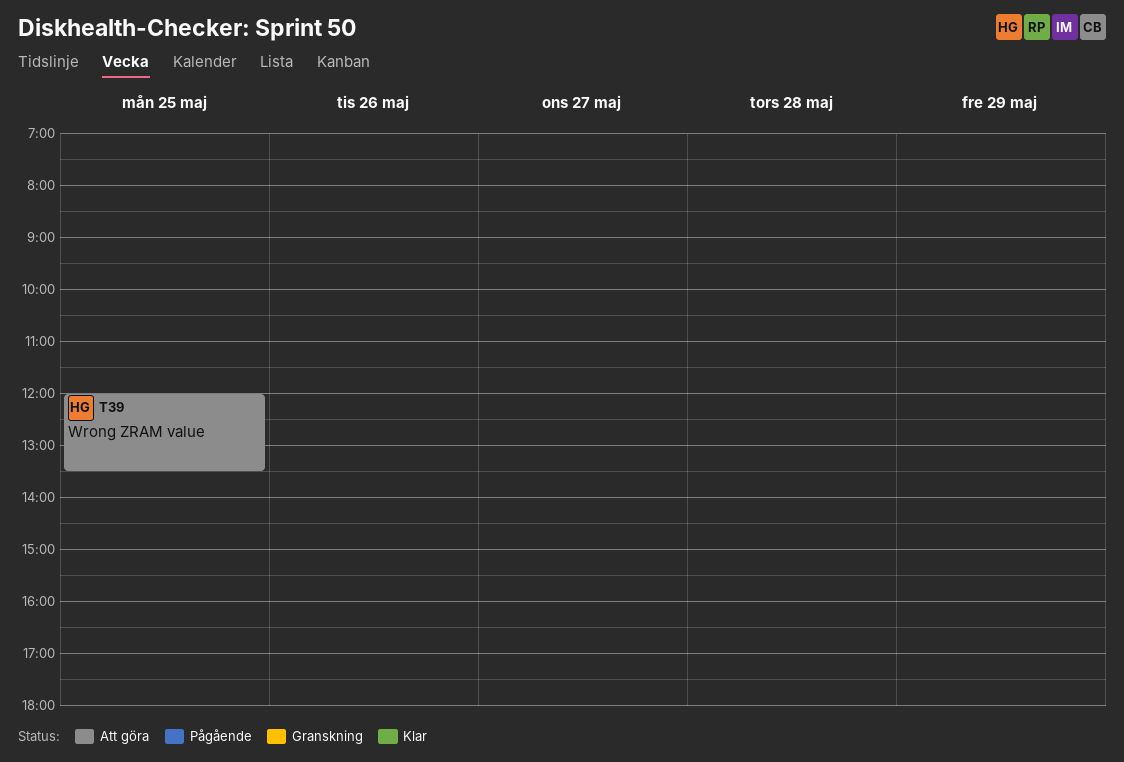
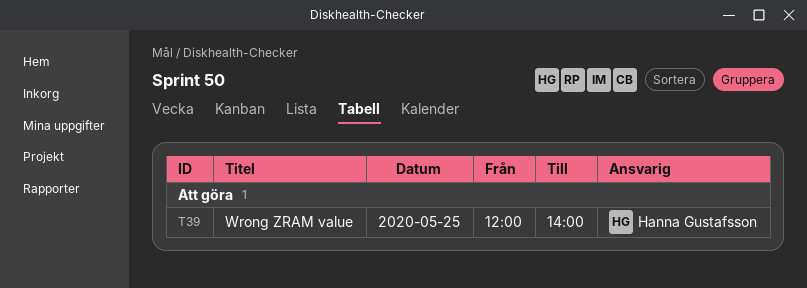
T39, ends: 13:30 -> 14:00

